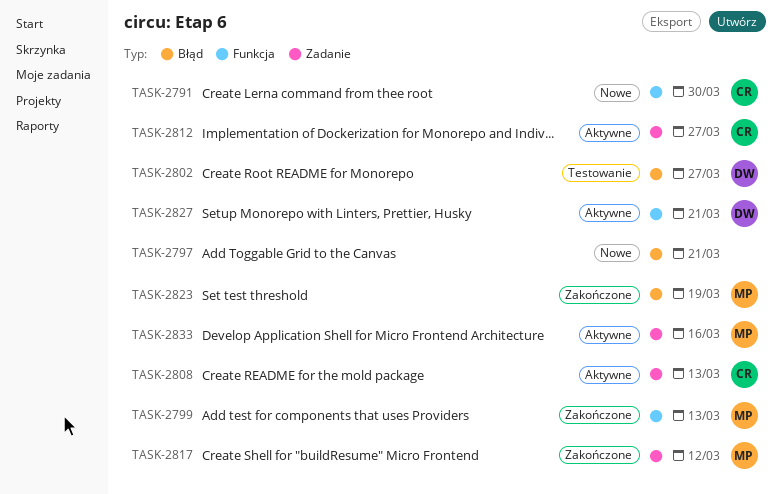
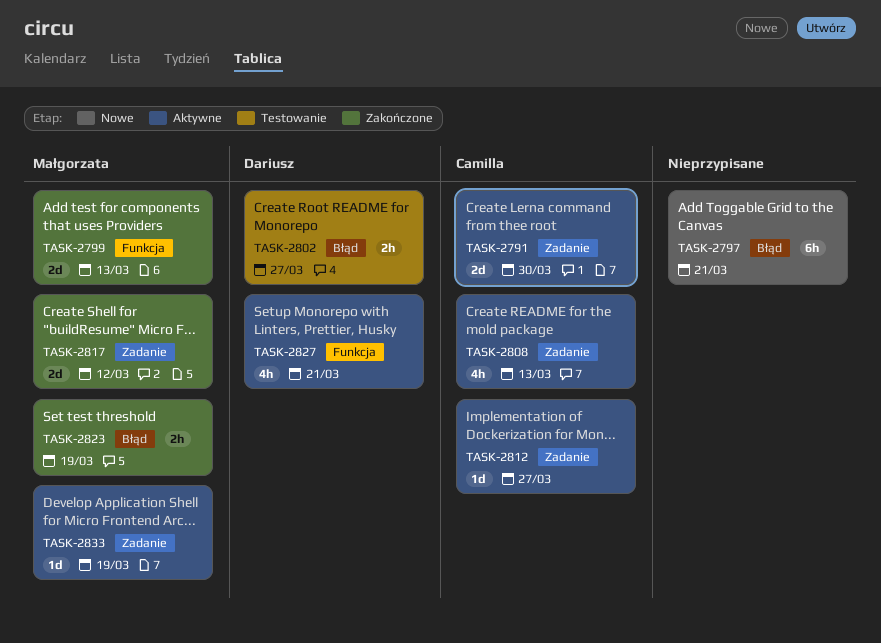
TASK-2791, status: Nowe -> Aktywne
TASK-2791, label: Funkcja -> Zadanie
TASK-2833, due: Mar 16 -> Mar 19

